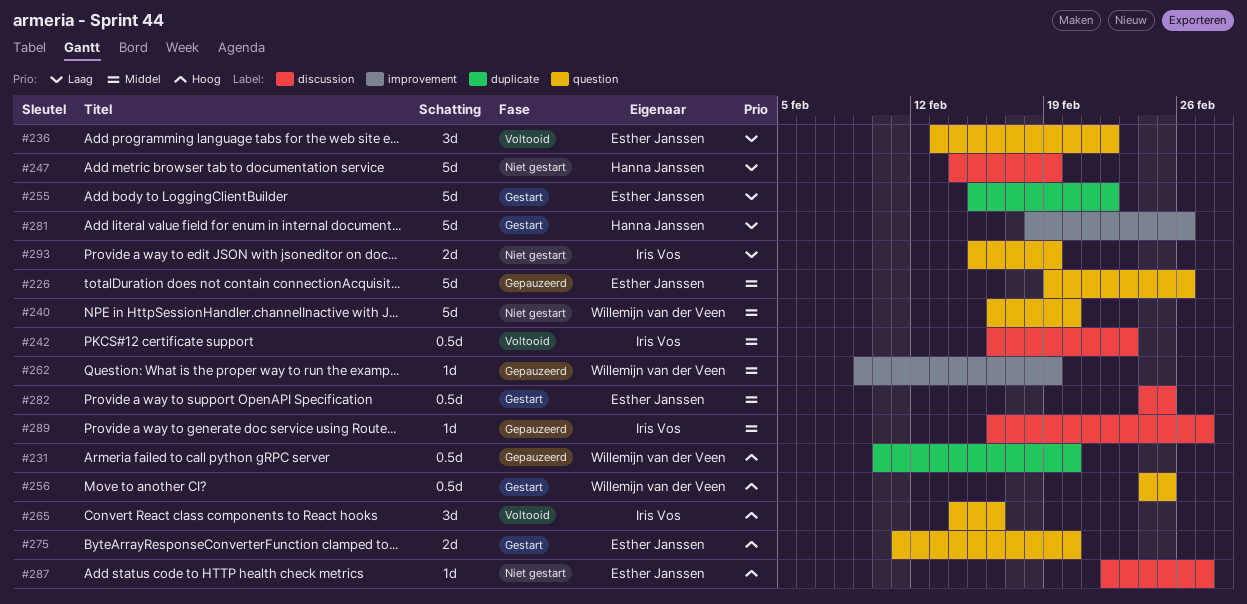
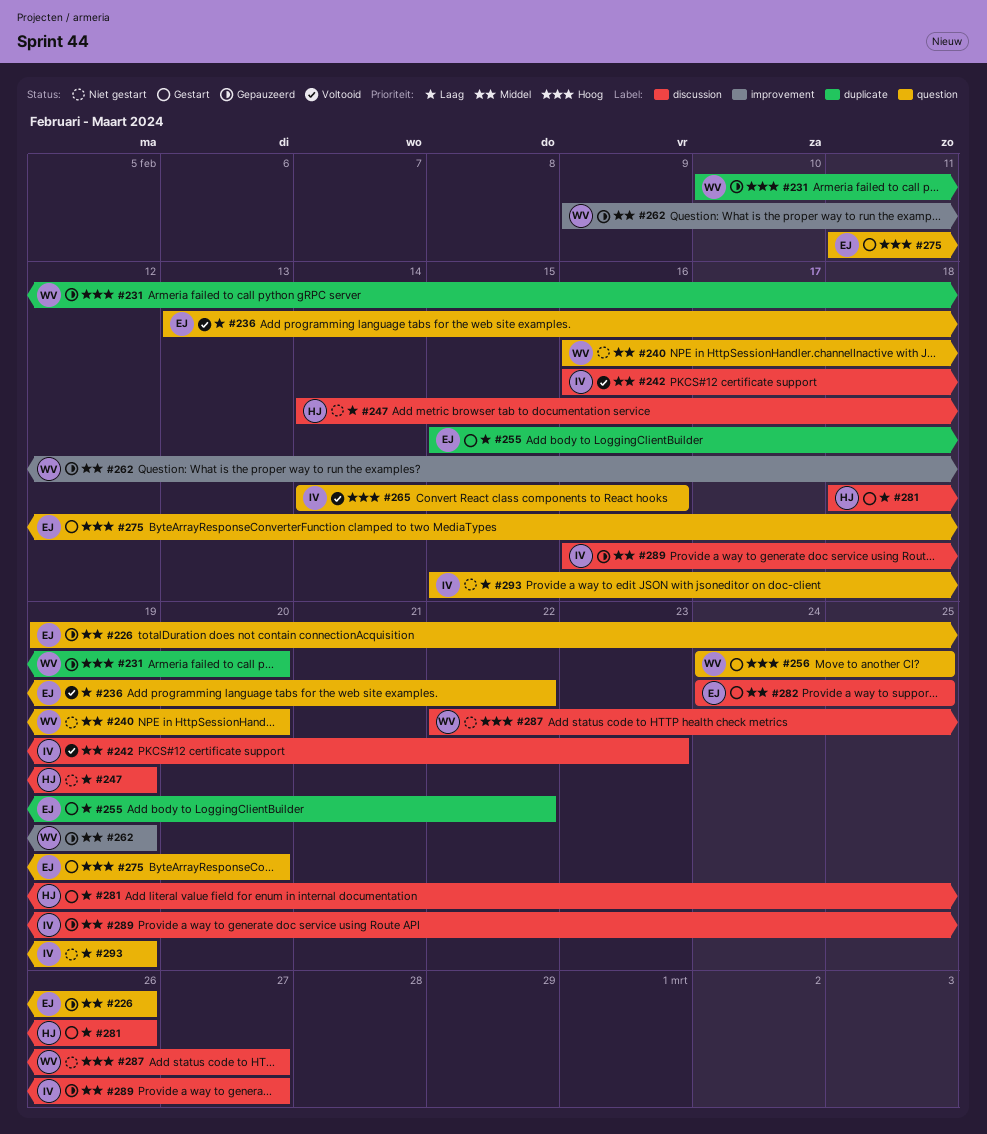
#281, label: improvement -> discussion
#287, owner: Esther Janssen -> Willemijn van der Veen

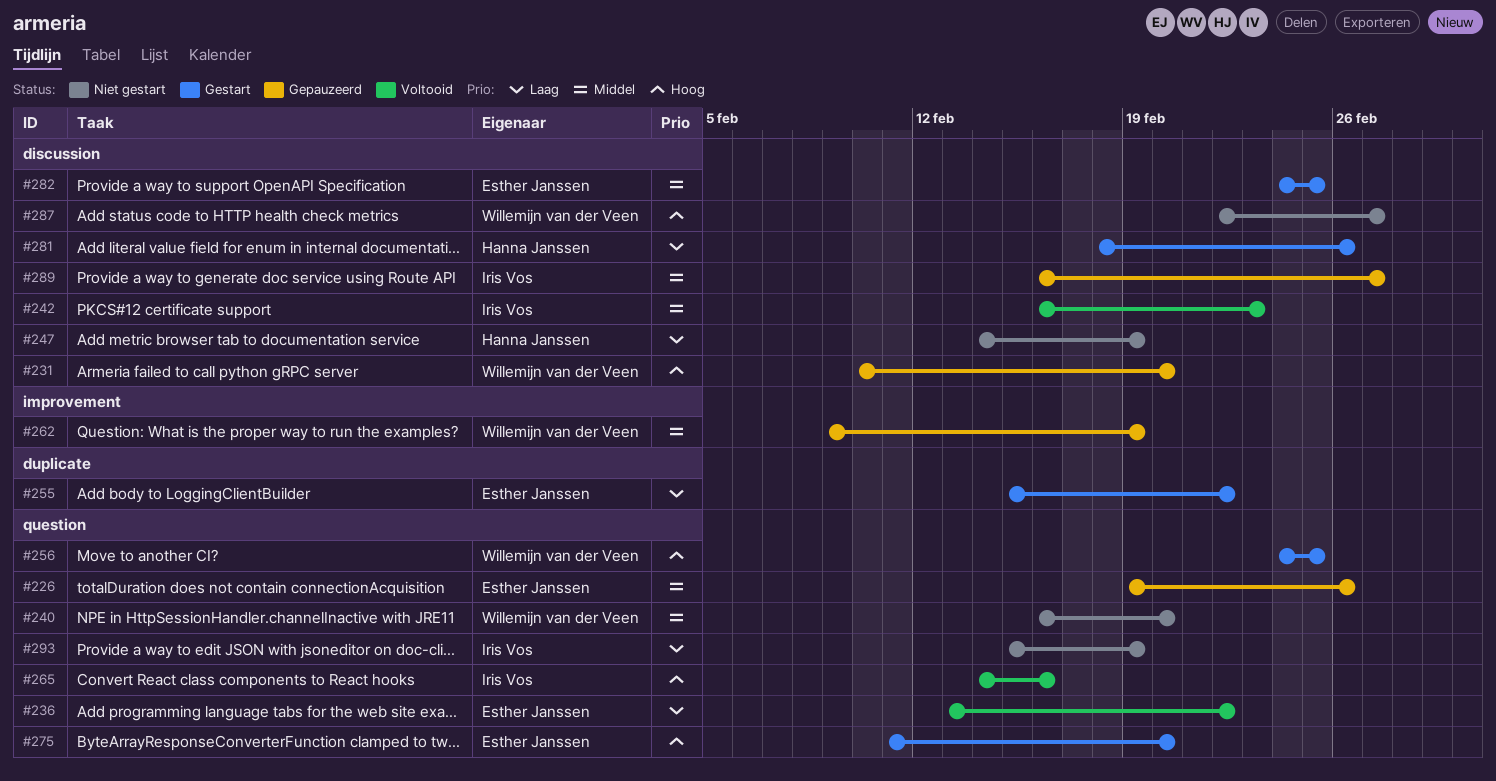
#231, label: duplicate -> discussion

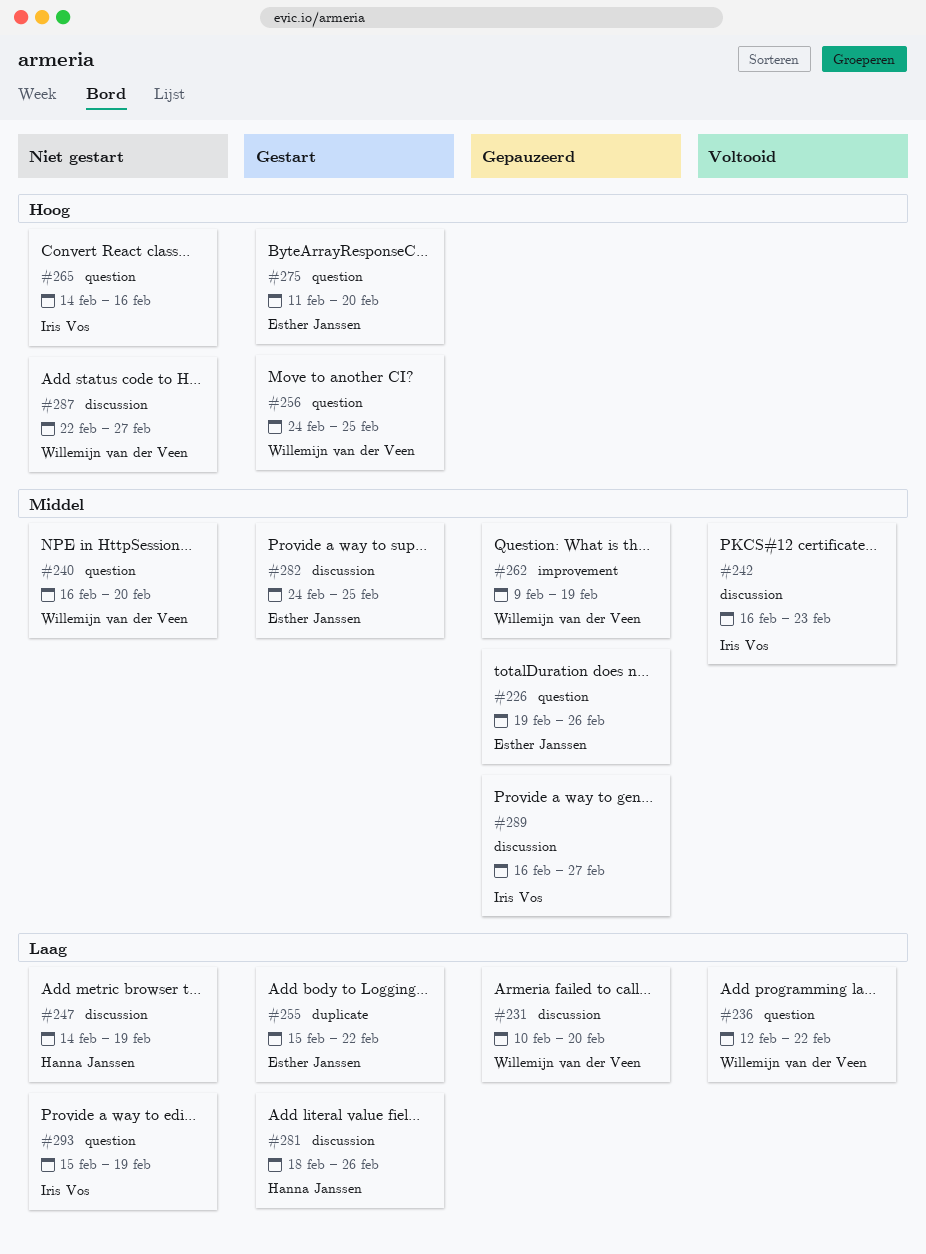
#231, priority: Hoog -> Laag
#236, owner: Esther Janssen -> Willemijn van der Veen
#236, start: Feb 13 -> Feb 12
#265, status: Voltooid -> Niet gestart

